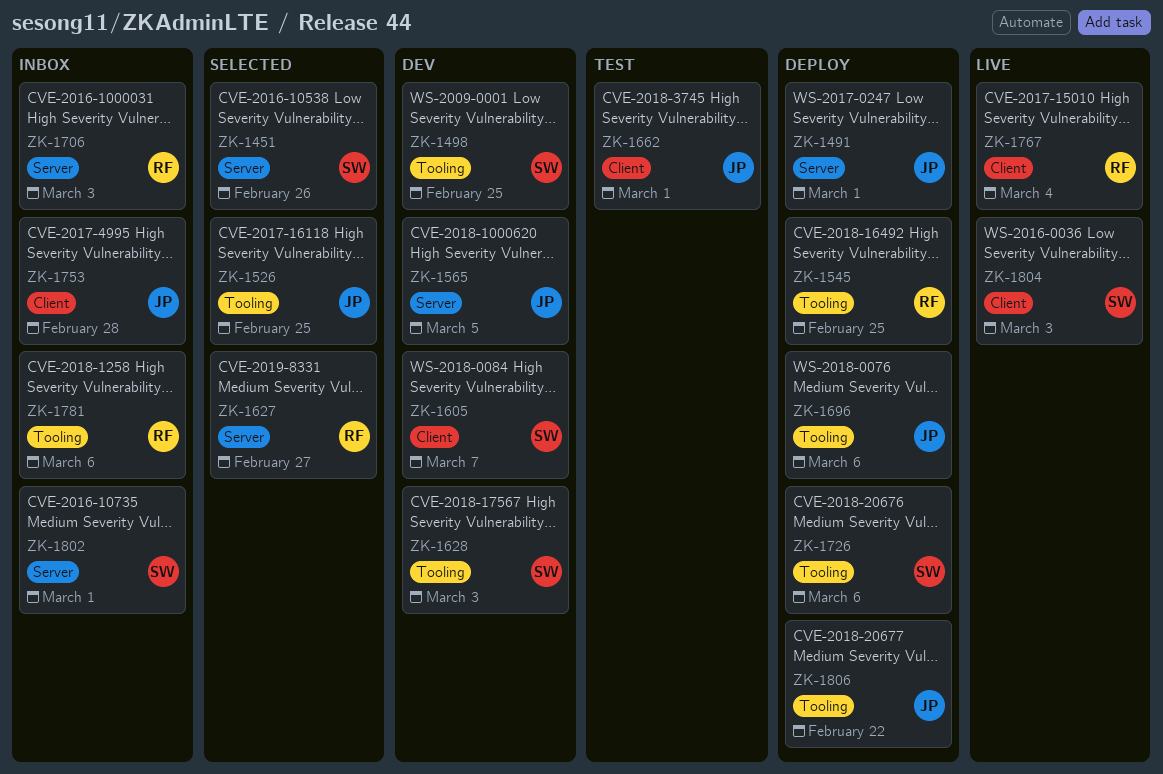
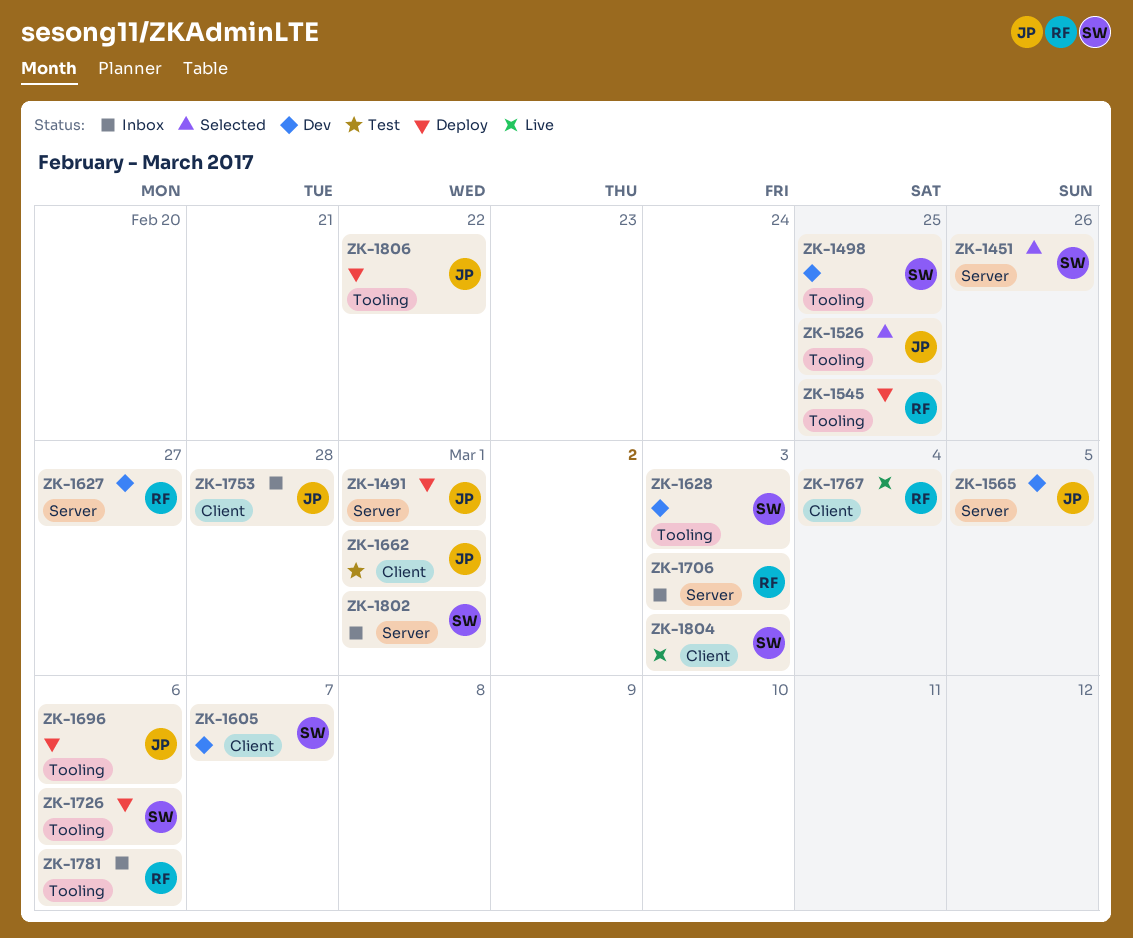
ZK-1627, status: Selected -> Dev

